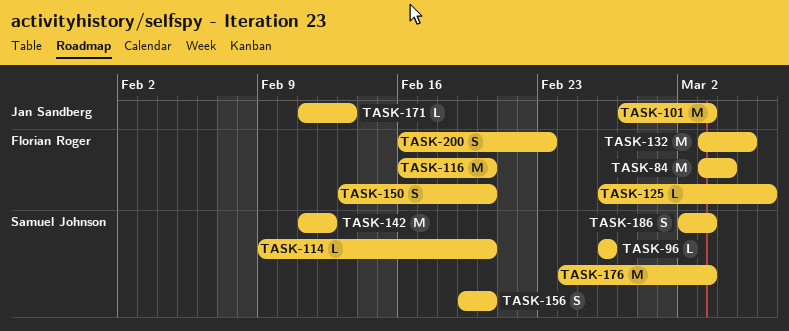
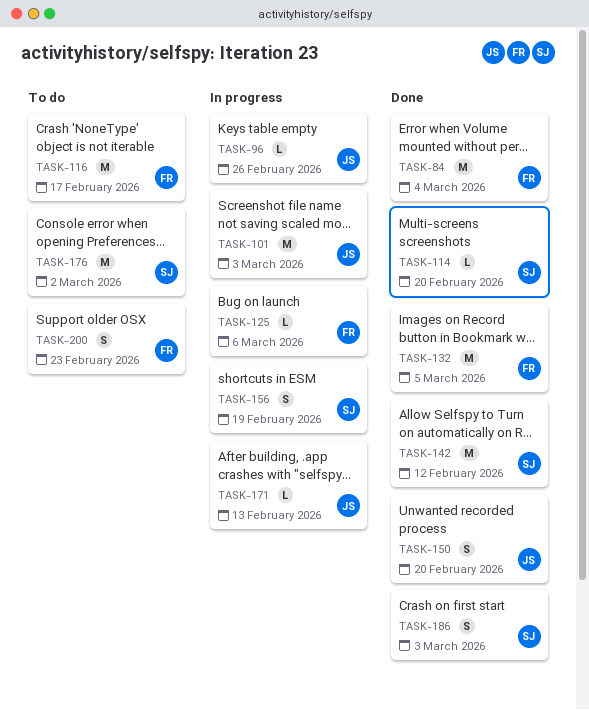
TASK-96, owner: Samuel Johnson -> Jan Sandberg
TASK-116, due: Feb 20 -> Feb 17
TASK-150, owner: Florian Roger -> Jan Sandberg
TASK-156, due: Feb 20 -> Feb 19
TASK-176, due: Mar 3 -> Mar 2

